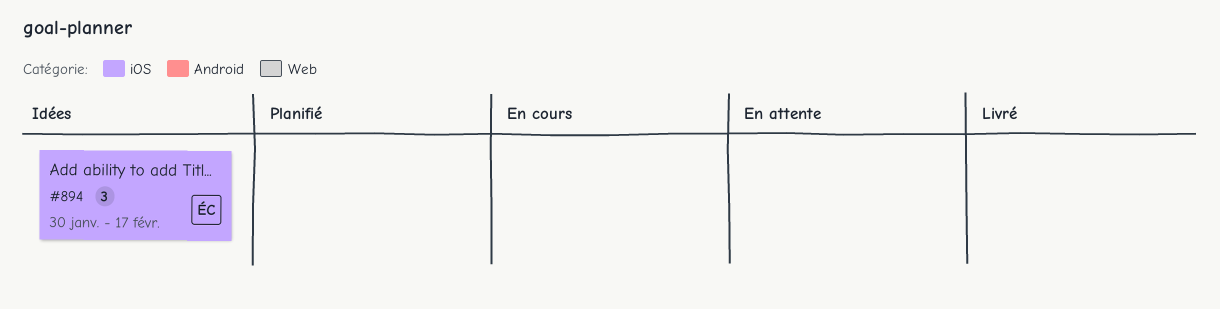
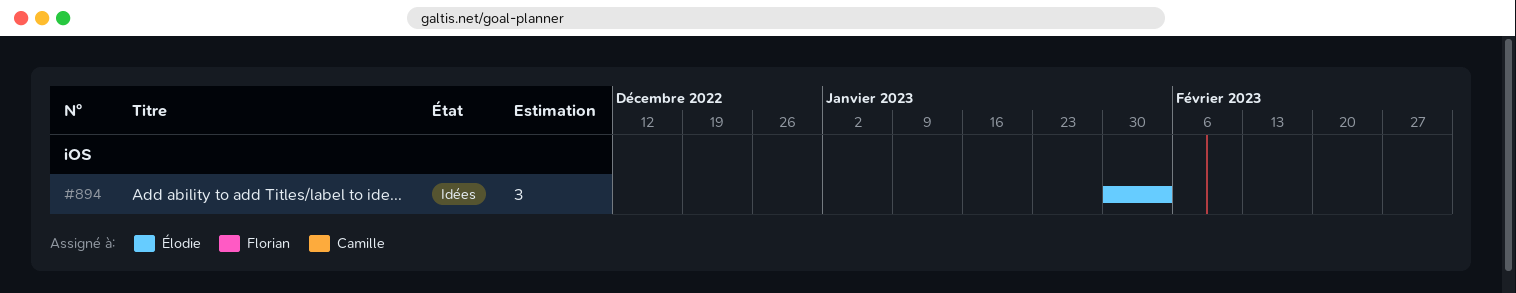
#894, due: Feb 17 -> Feb 3

